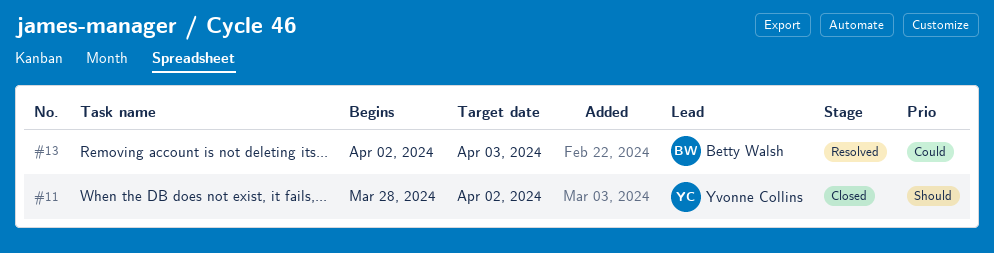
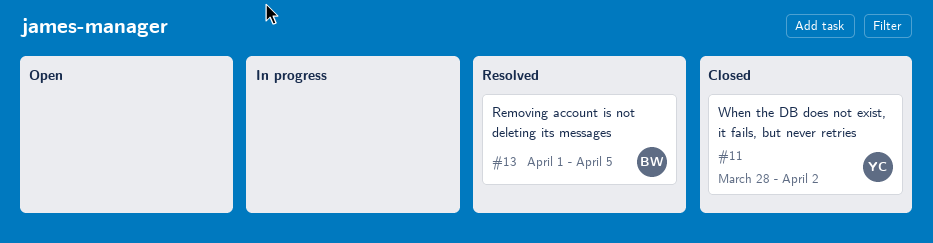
#13, start: Apr 2 -> Apr 1
#13, due: Apr 3 -> Apr 5

